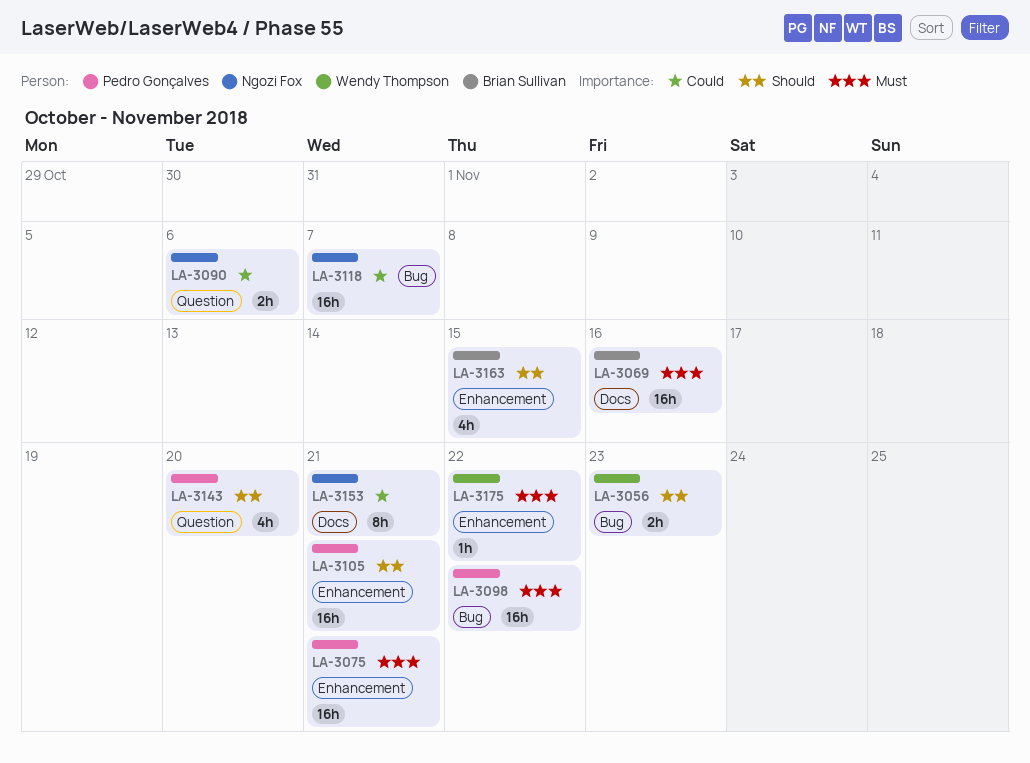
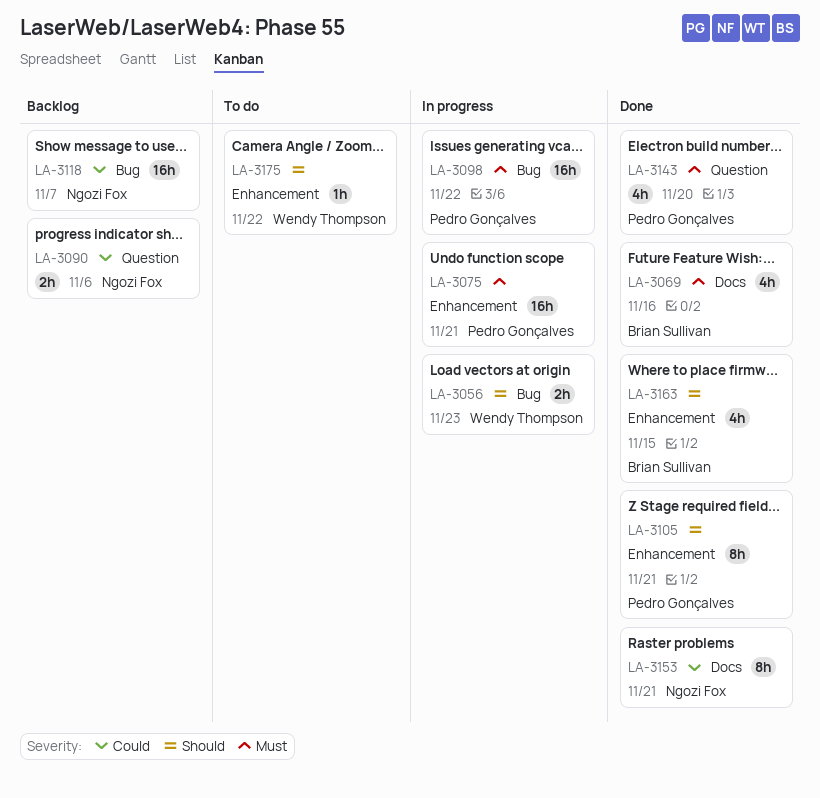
LA-3069, estimate: 16h -> 4h
LA-3105, estimate: 16h -> 8h
LA-3143, priority: Should -> Must
LA-3175, priority: Must -> Should

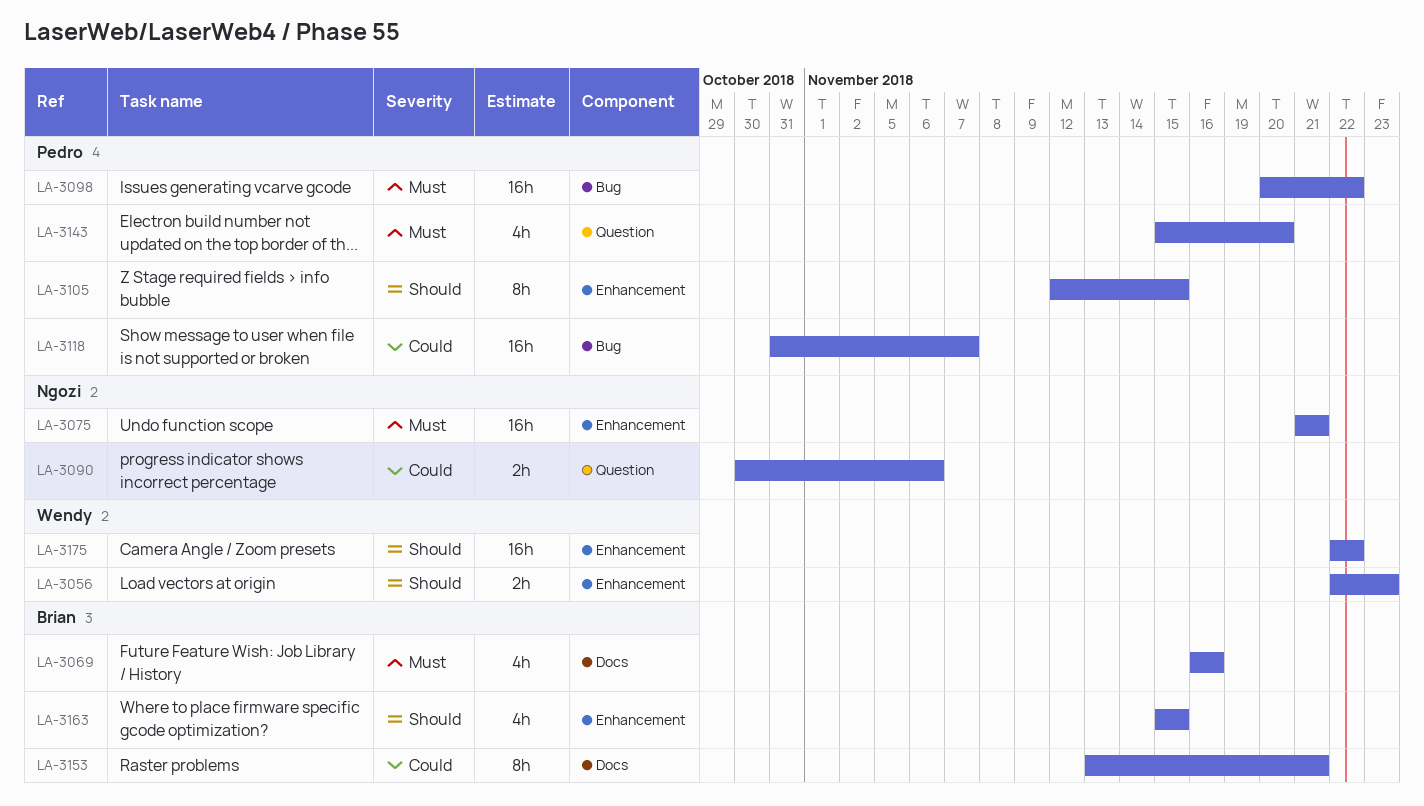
LA-3056, label: Bug -> Enhancement
LA-3075, owner: Pedro Gonçalves -> Ngozi Fox
LA-3105, due: Nov 21 -> Nov 15
LA-3118, owner: Ngozi Fox -> Pedro Gonçalves
LA-3153, owner: Ngozi Fox -> Brian Sullivan
LA-3175, estimate: 1h -> 16h

